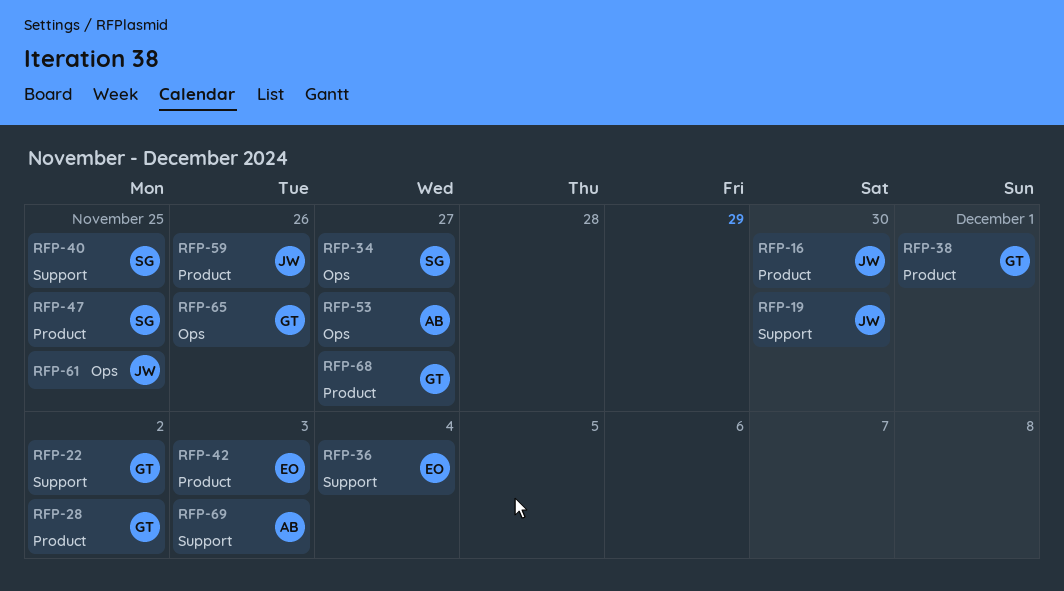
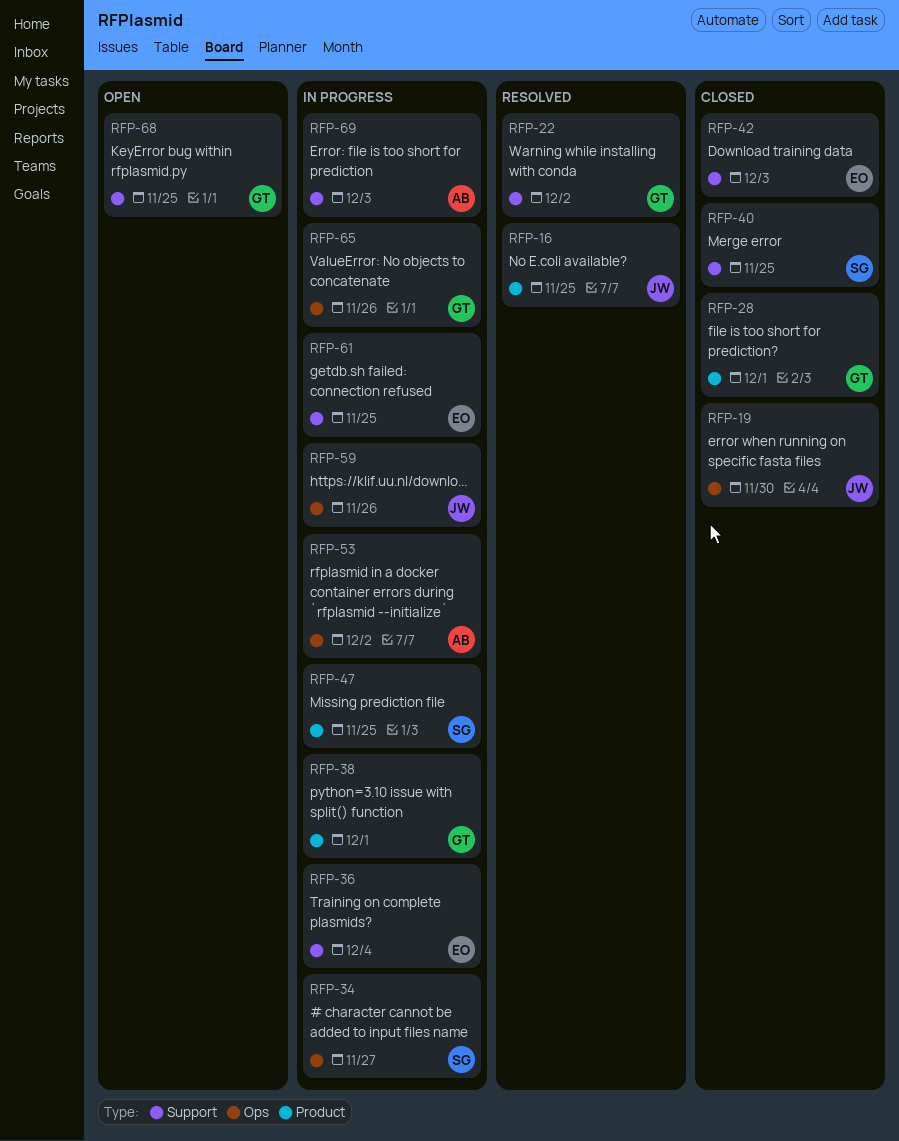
RFP-16, due: Nov 30 -> Nov 25
RFP-19, label: Support -> Ops
RFP-28, due: Dec 2 -> Dec 1
RFP-42, label: Product -> Support
RFP-53, due: Nov 27 -> Dec 2
RFP-59, label: Product -> Ops
RFP-61, owner: JW -> EO
RFP-61, label: Ops -> Support
RFP-68, label: Product -> Support
RFP-68, due: Nov 27 -> Nov 25

